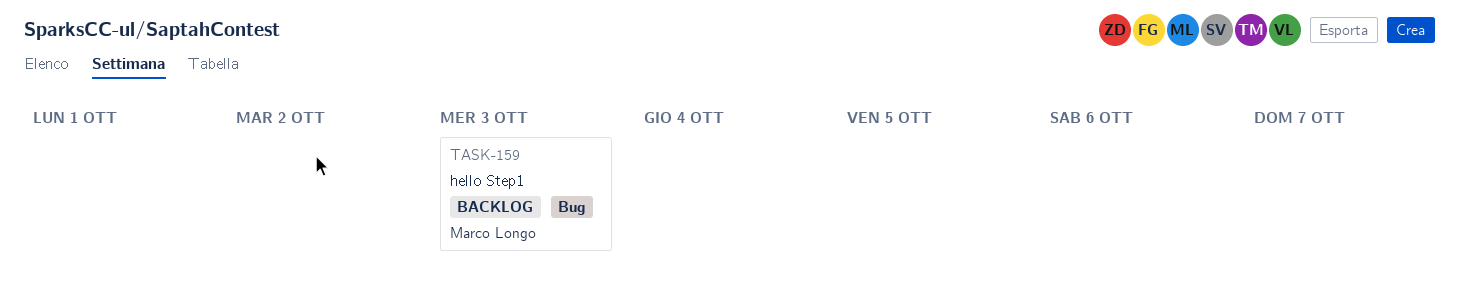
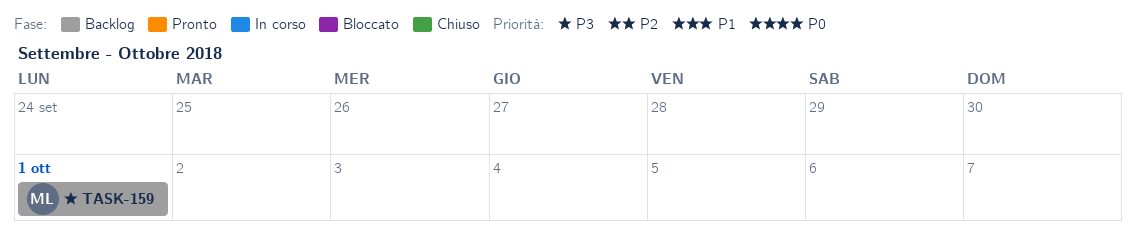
TASK-159, due: Oct 3 -> Oct 1

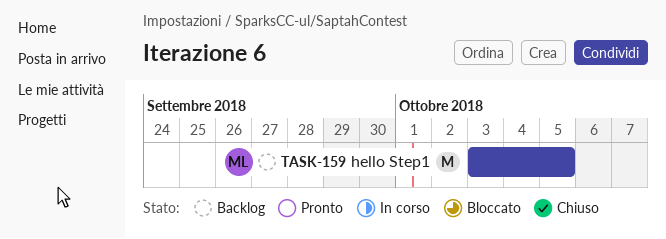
TASK-159, start: Oct 1 -> Oct 3
TASK-159, due: Oct 1 -> Oct 5

